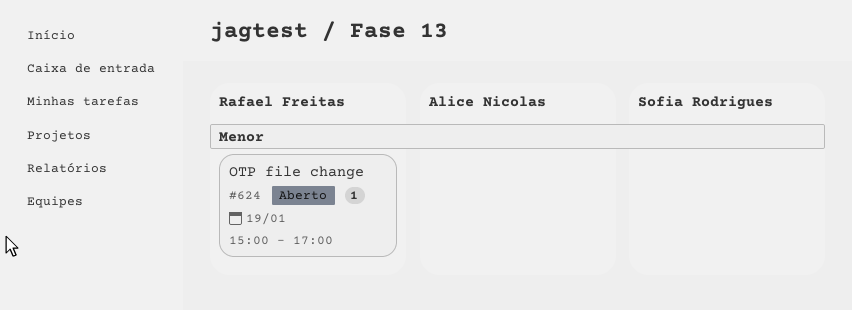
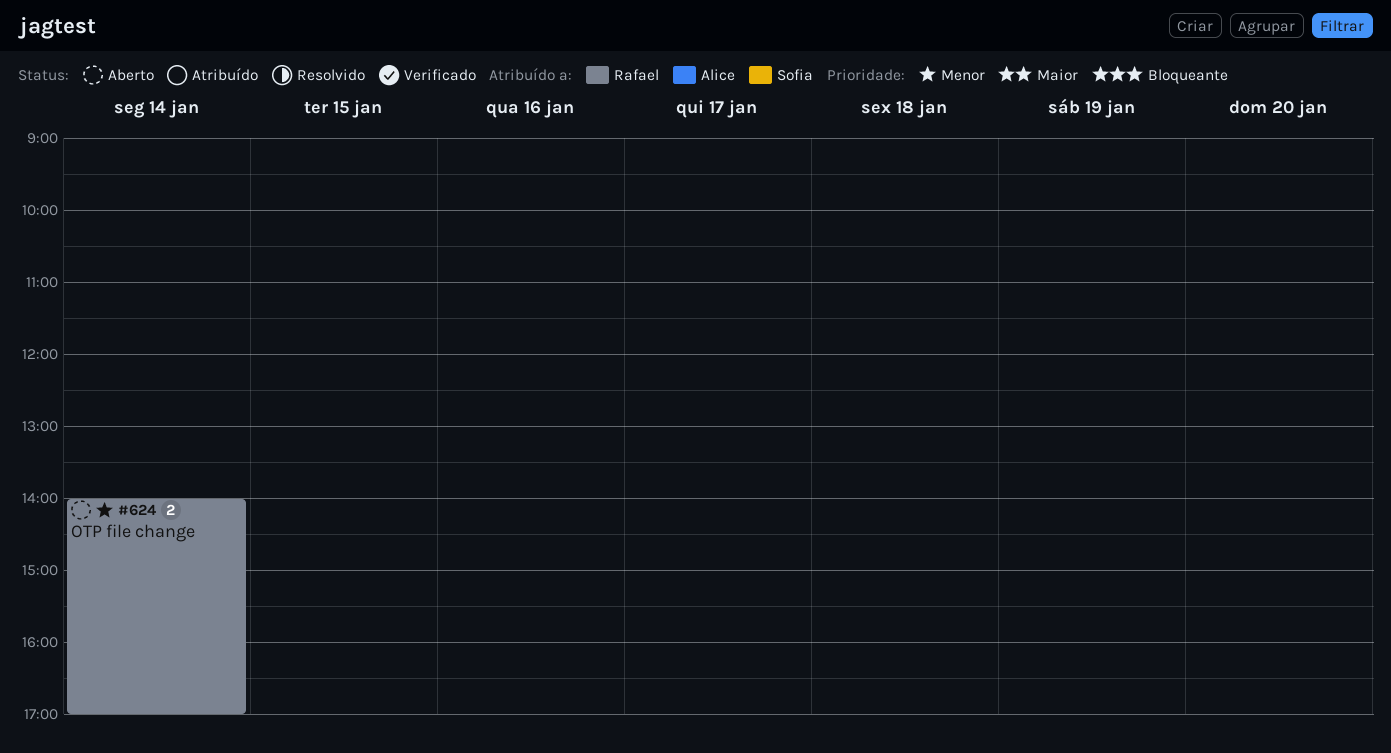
#624, estimate: 1 -> 2
#624, day: Jan 19 -> Jan 14
#624, begins: 15:00 -> 14:00

